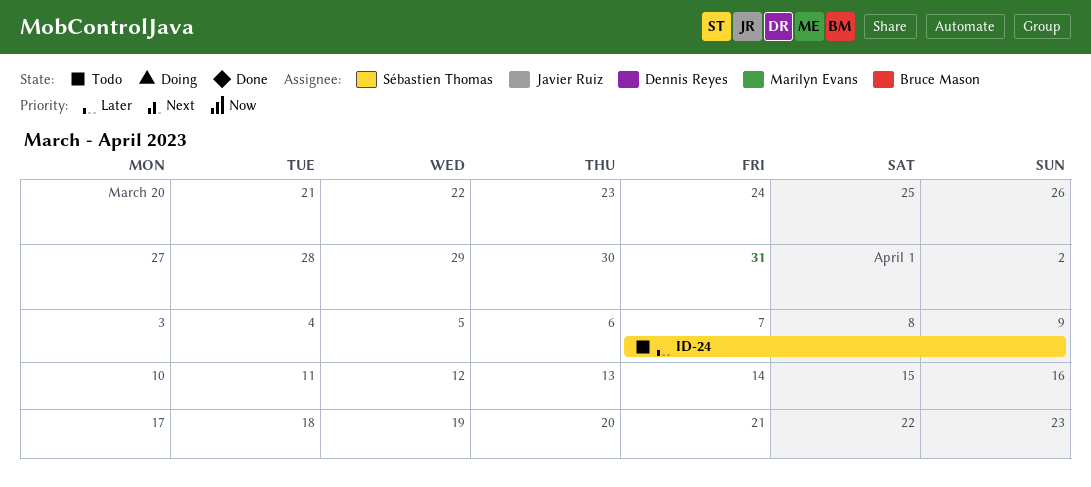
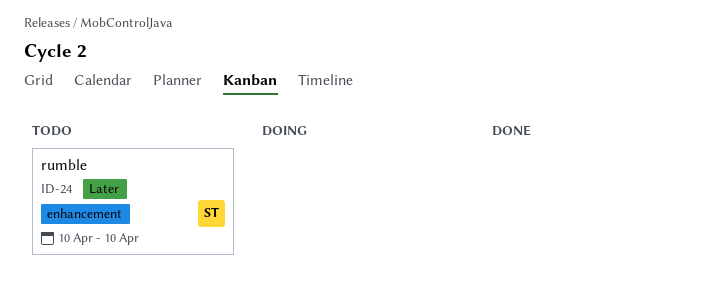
ID-24, start: Apr 7 -> Apr 10
ID-24, due: Apr 9 -> Apr 10

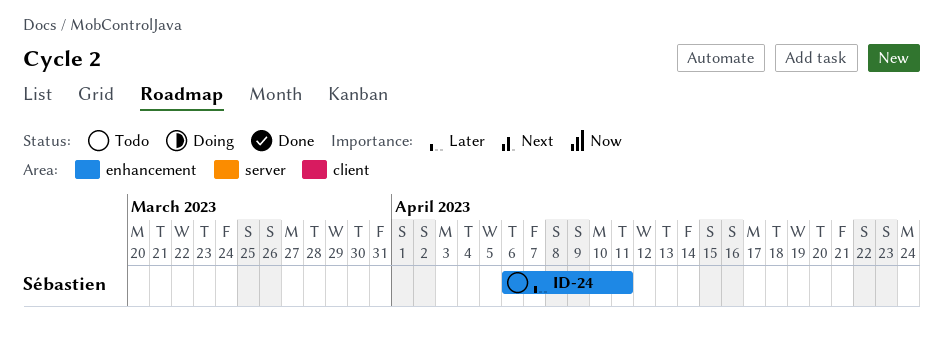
ID-24, start: Apr 10 -> Apr 6
ID-24, due: Apr 10 -> Apr 11

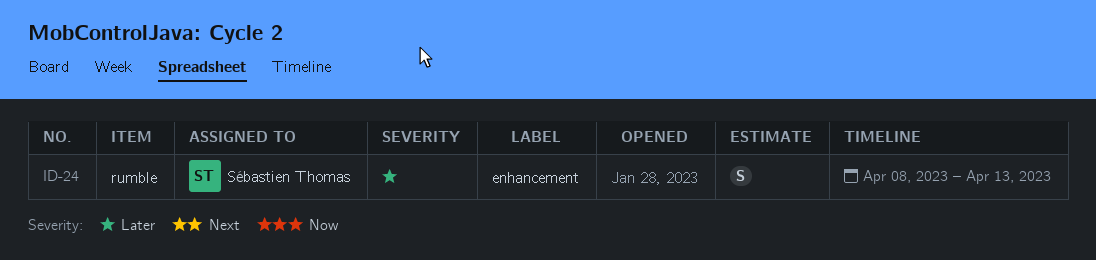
ID-24, start: Apr 6 -> Apr 8
ID-24, due: Apr 11 -> Apr 13

